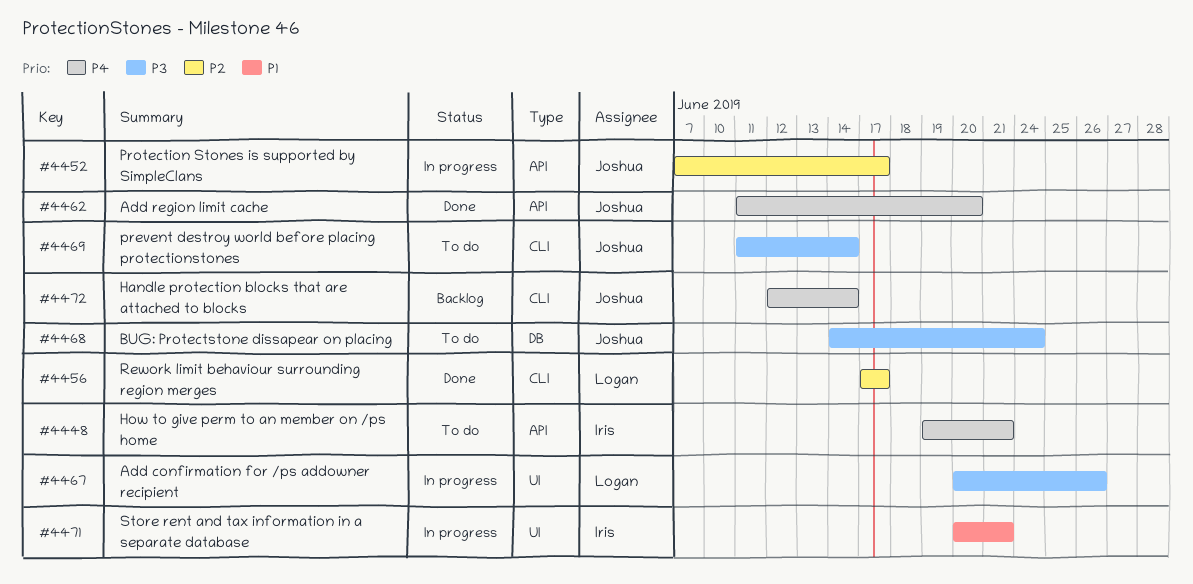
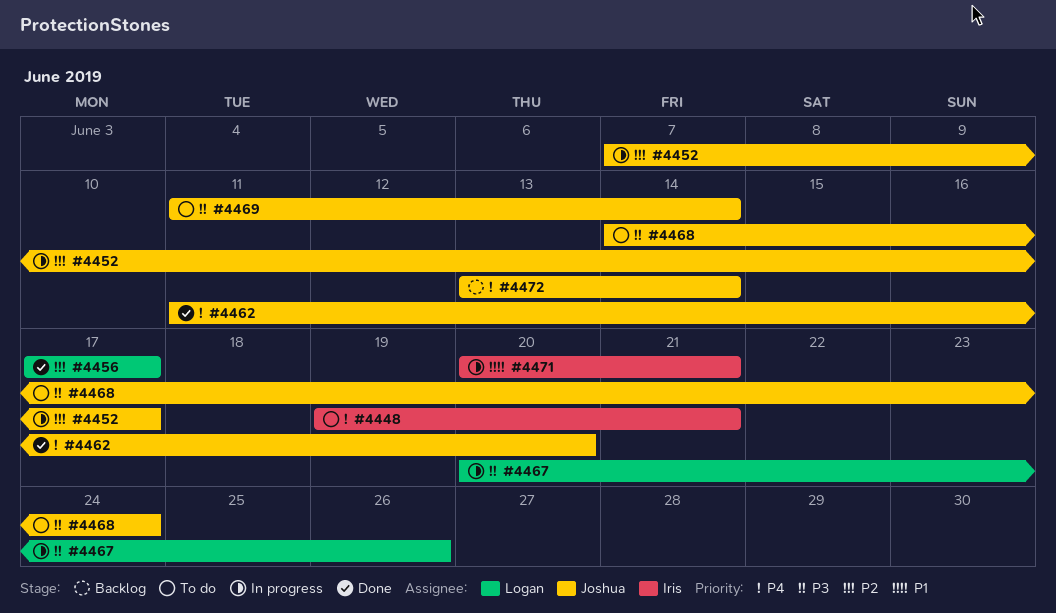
#4472, start: Jun 12 -> Jun 13

